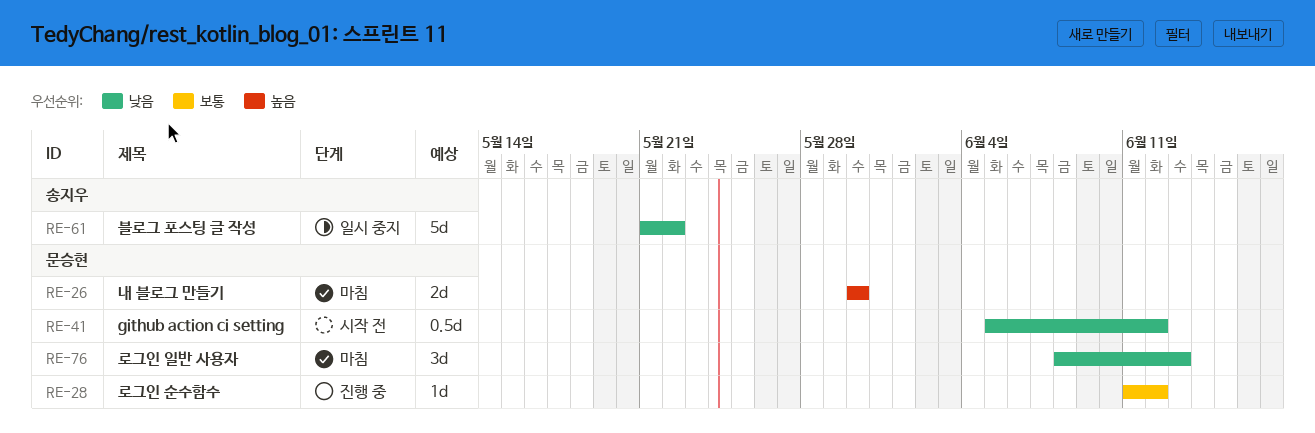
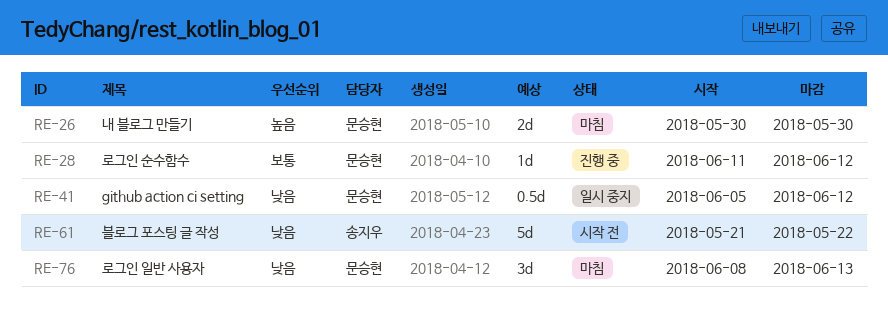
RE-41, status: 시작 전 -> 일시 중지
RE-61, status: 일시 중지 -> 시작 전

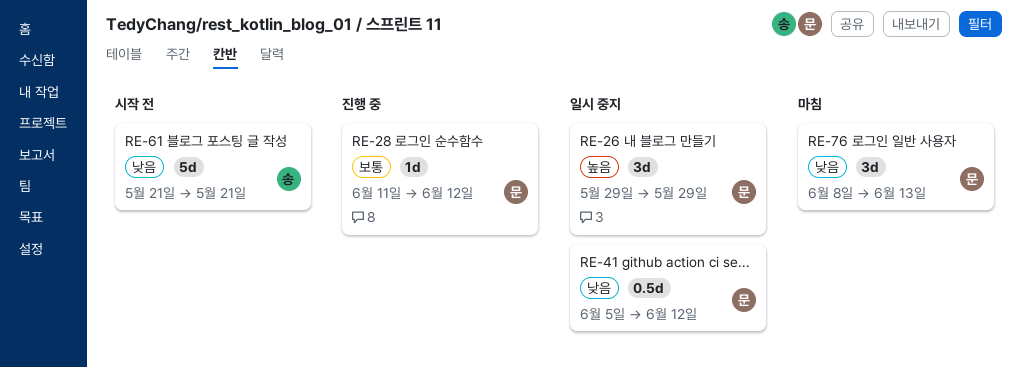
RE-26, status: 마침 -> 일시 중지
RE-26, estimate: 2d -> 3d
RE-26, start: May 30 -> May 29
RE-26, due: May 30 -> May 29
RE-61, due: May 22 -> May 21

